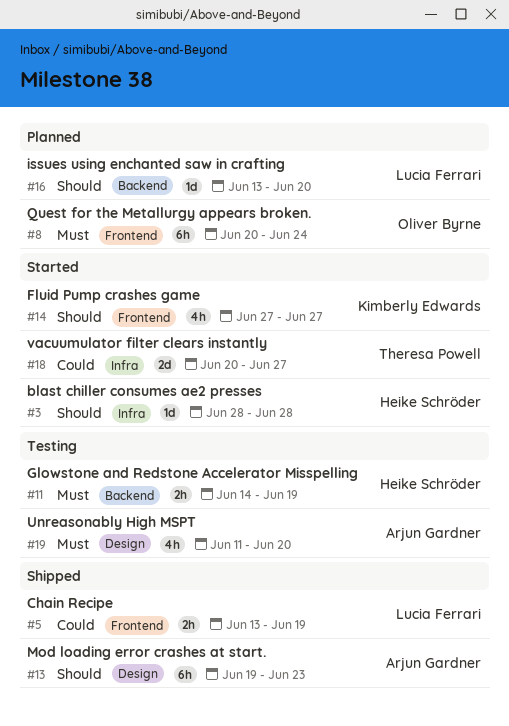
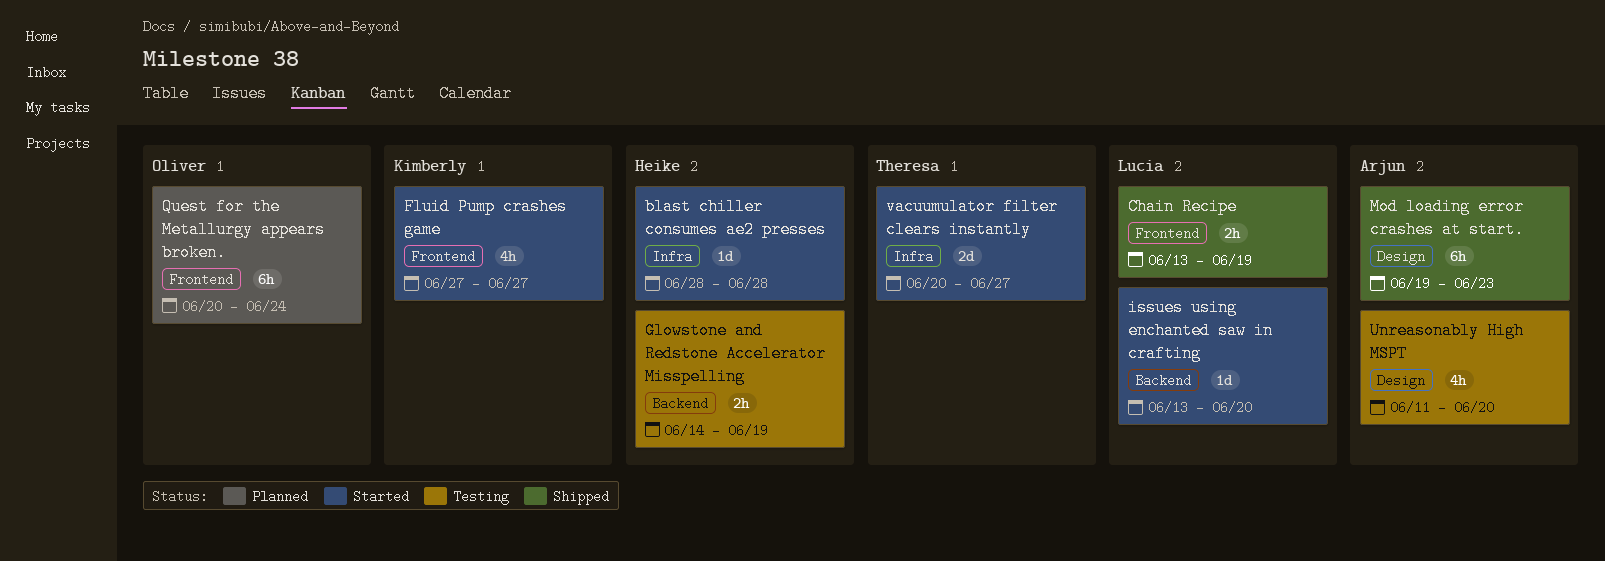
issues using enchanted saw in crafting, status: Planned -> Started

